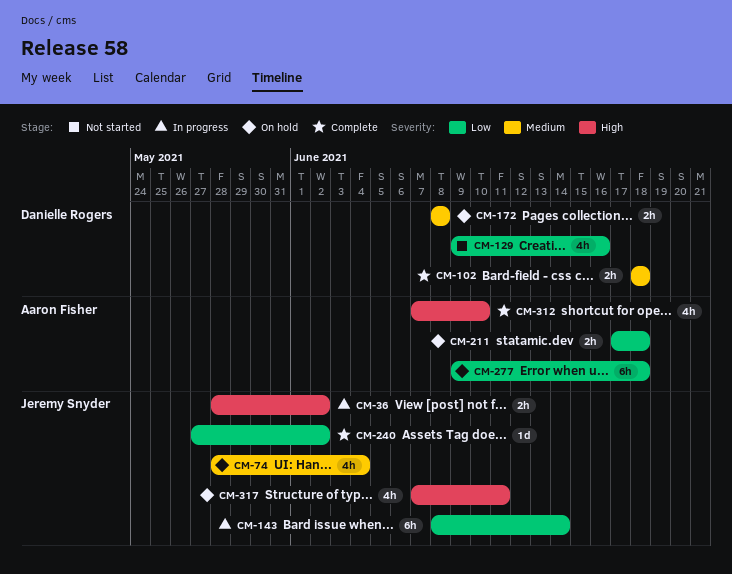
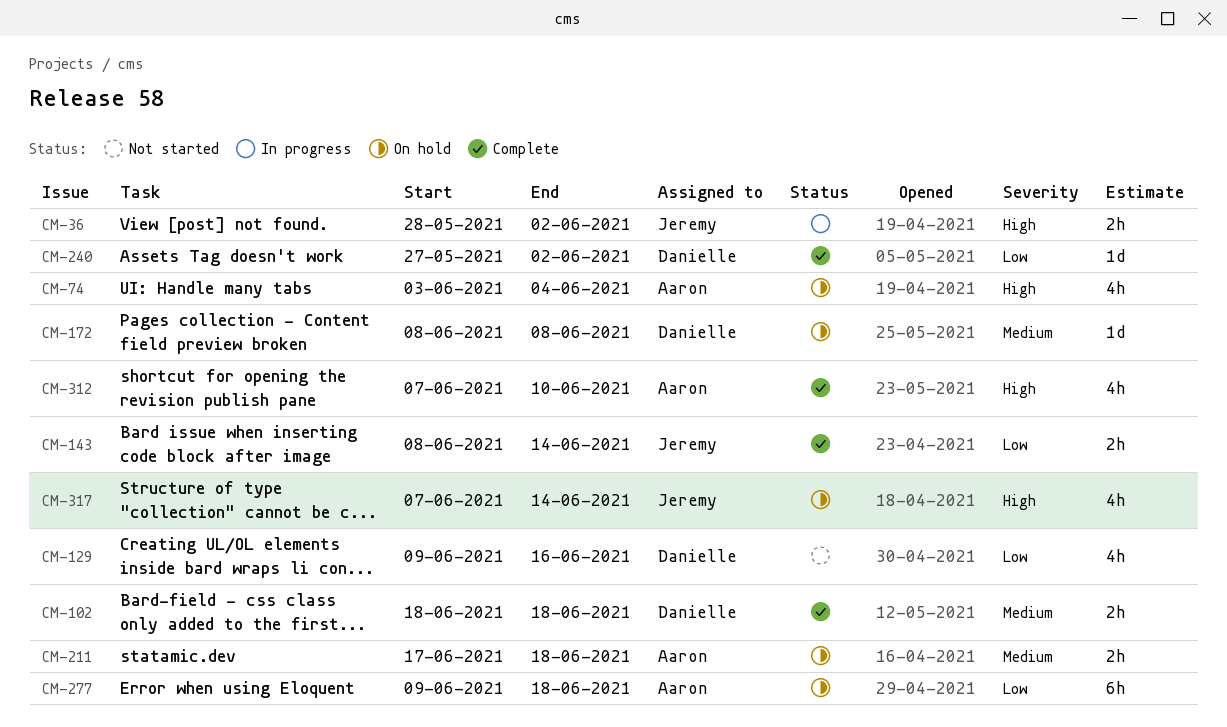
CM-74, owner: Jeremy Snyder -> Aaron Fisher
CM-74, priority: Medium -> High
CM-74, start: May 28 -> Jun 3
CM-143, status: In progress -> Complete
CM-143, estimate: 6h -> 2h
CM-172, estimate: 2h -> 1d
CM-211, priority: Low -> Medium
CM-240, owner: Jeremy Snyder -> Danielle Rogers
CM-317, due: Jun 11 -> Jun 14

